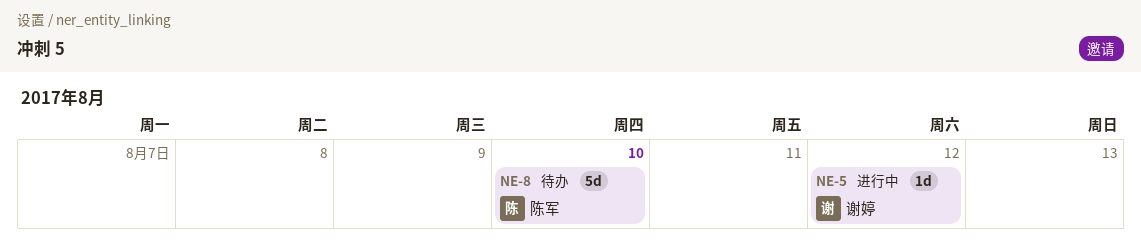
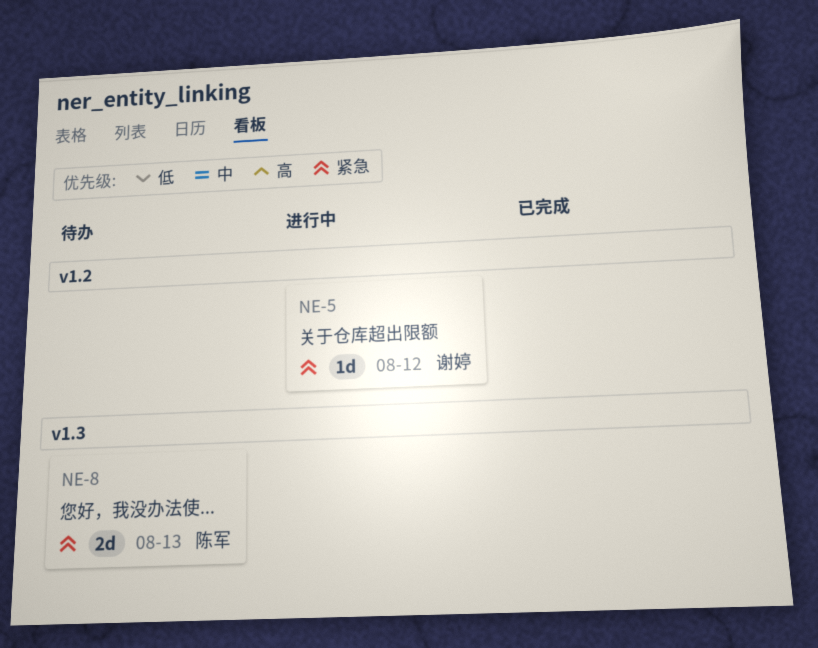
NE-8, estimate: 5d -> 2d
NE-8, due: Aug 10 -> Aug 13

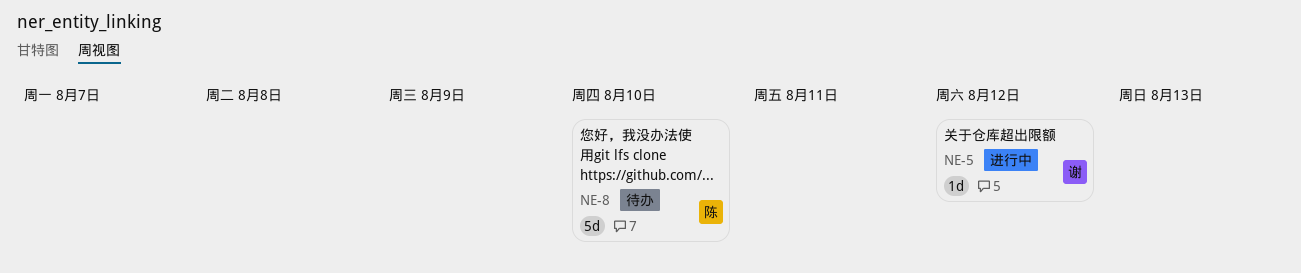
NE-8, estimate: 2d -> 5d
NE-8, due: Aug 13 -> Aug 10

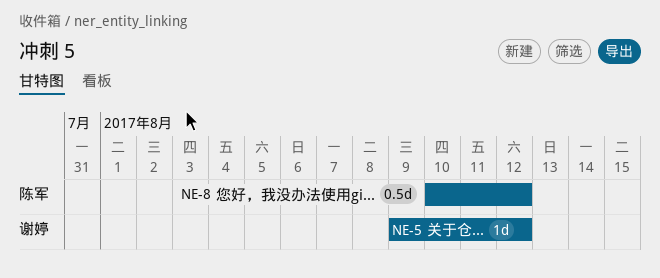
NE-8, estimate: 5d -> 0.5d
NE-8, due: Aug 10 -> Aug 12

